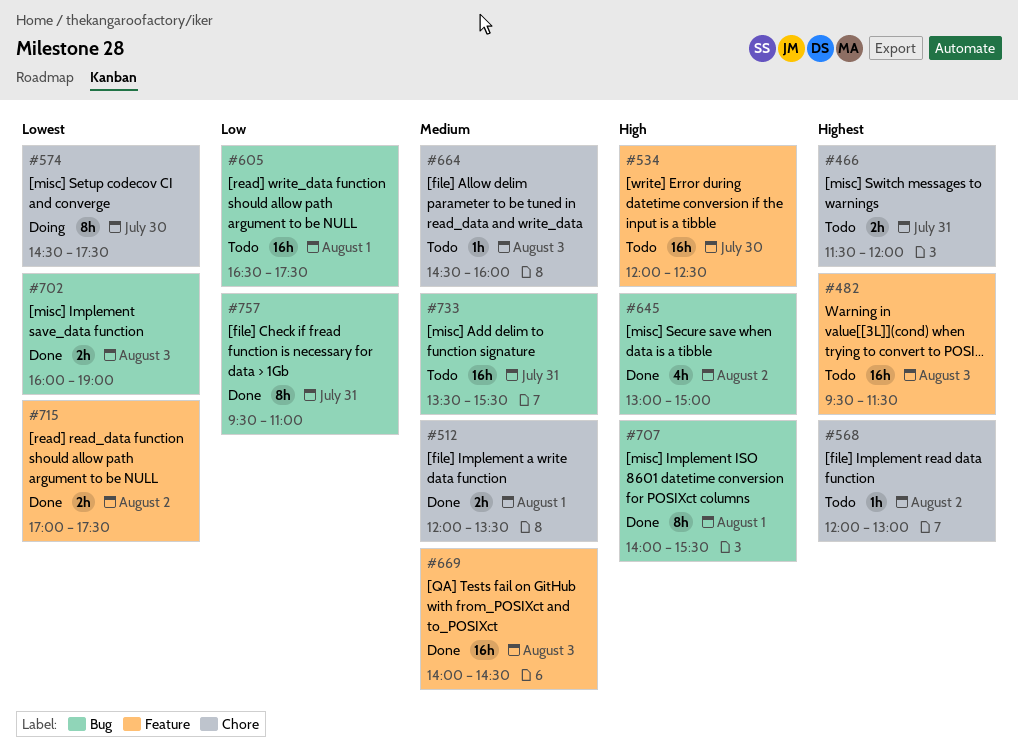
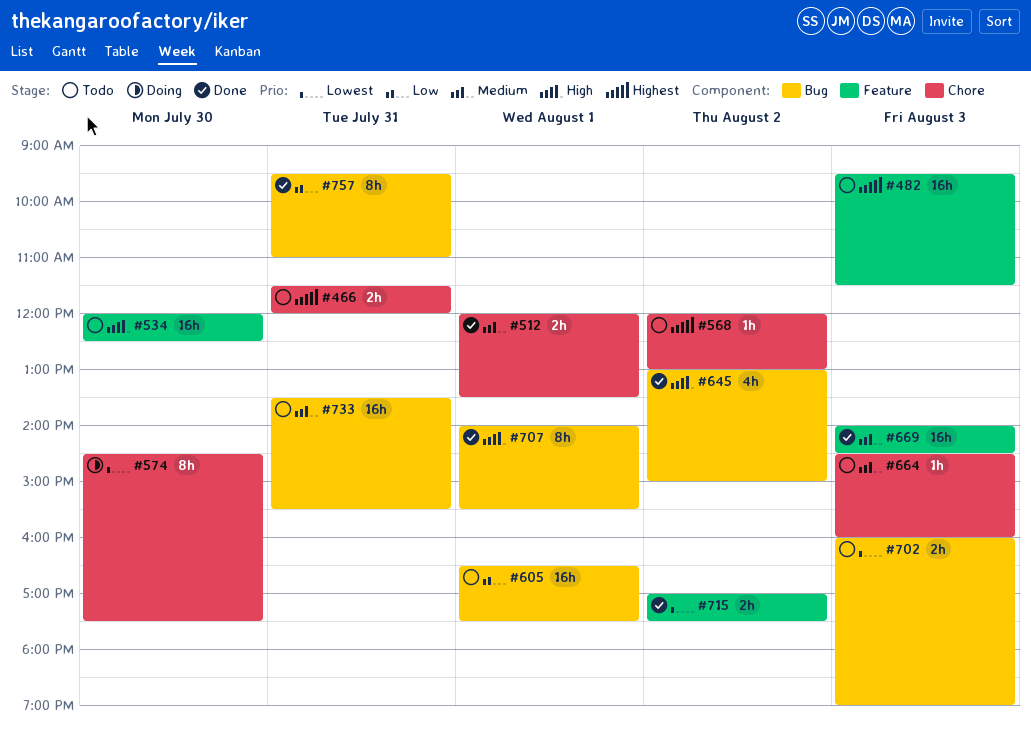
#702, status: Done -> Todo

